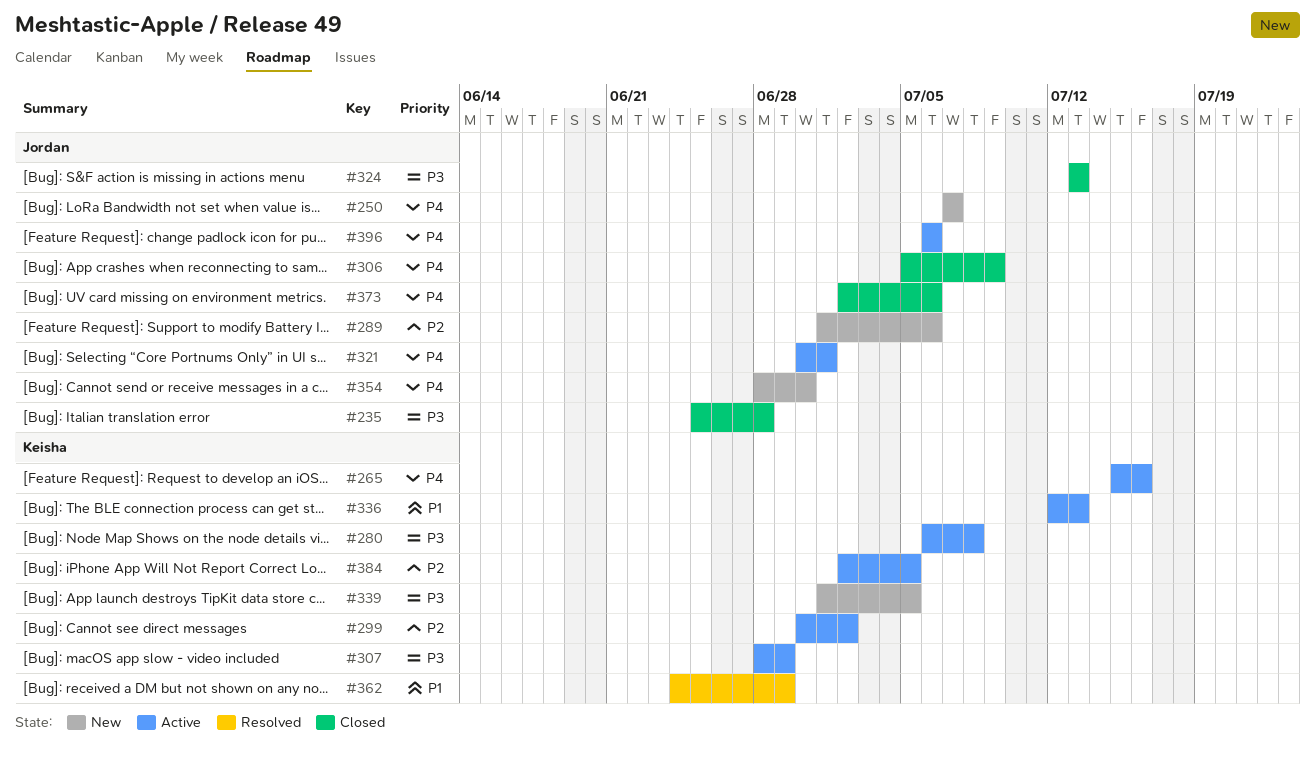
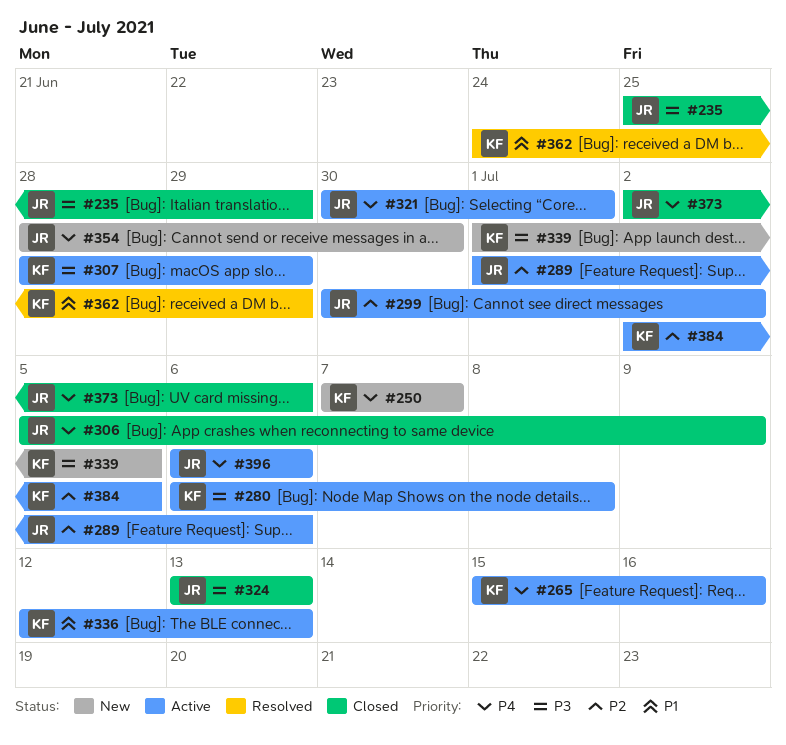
#235, due: Jun 28 -> Jun 29
#250, owner: Jordan -> Keisha
#289, status: New -> Active
#299, owner: Keisha -> Jordan

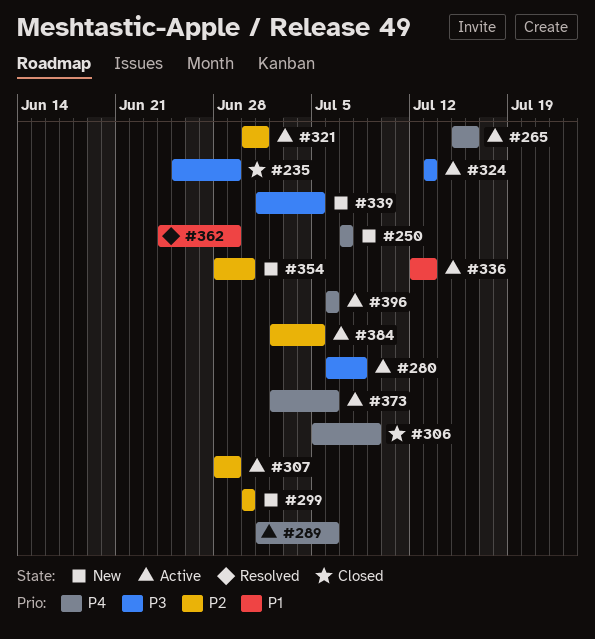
#289, priority: P2 -> P4
#299, status: Active -> New
#299, due: Jul 2 -> Jun 30
#307, priority: P3 -> P2
#321, priority: P4 -> P2
#324, status: Closed -> Active
#354, priority: P4 -> P2
#373, status: Closed -> Active

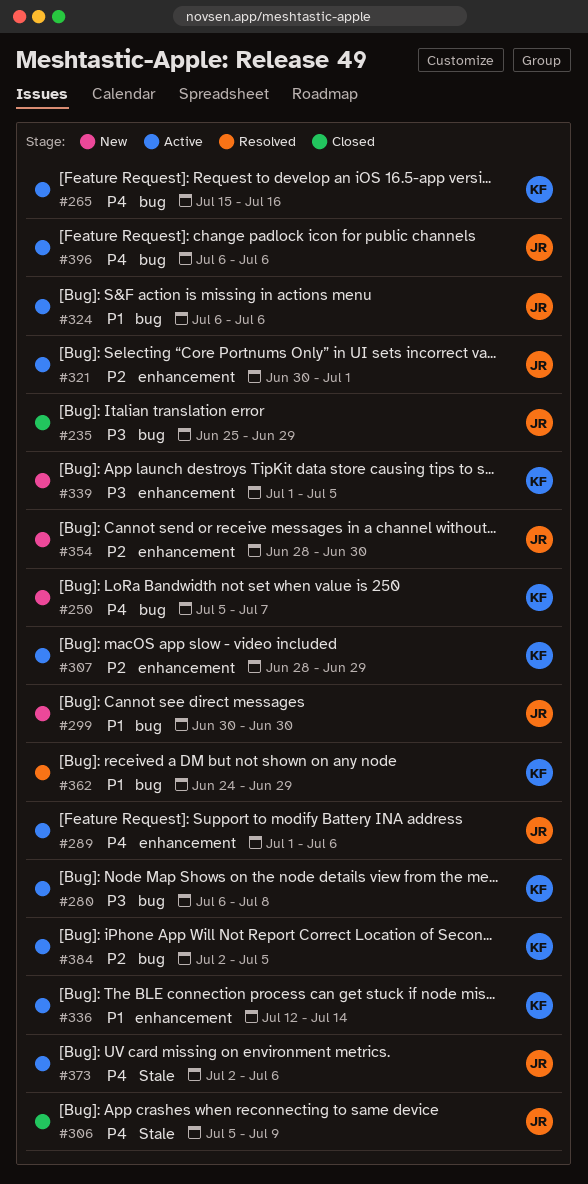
#250, start: Jul 7 -> Jul 5
#299, priority: P2 -> P1
#324, priority: P3 -> P1
#324, start: Jul 13 -> Jul 6
#324, due: Jul 13 -> Jul 6
#336, due: Jul 13 -> Jul 14

